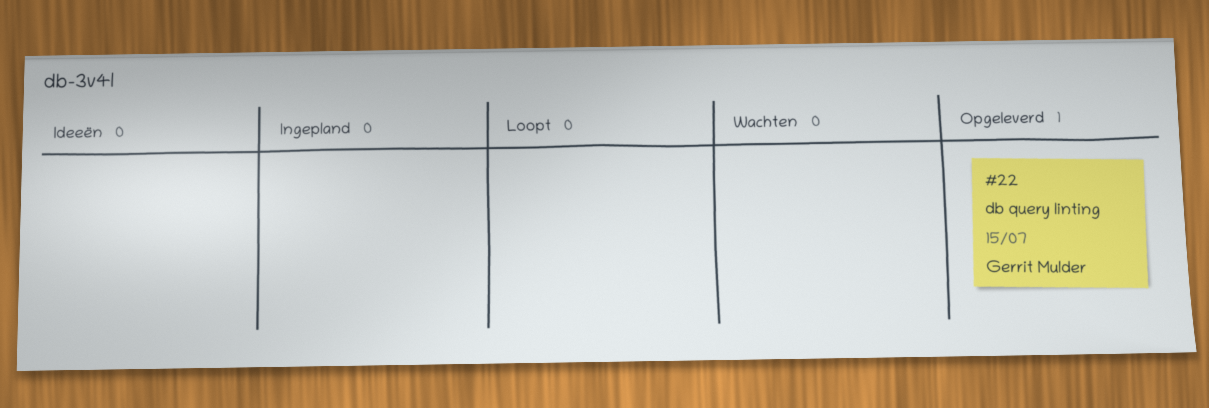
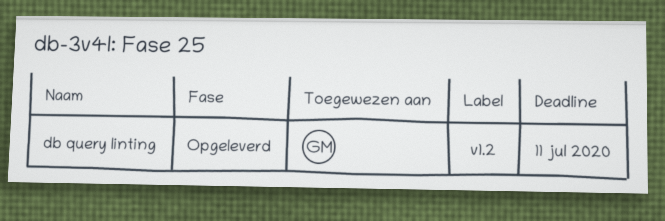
db query linting, due: Jul 15 -> Jul 11

